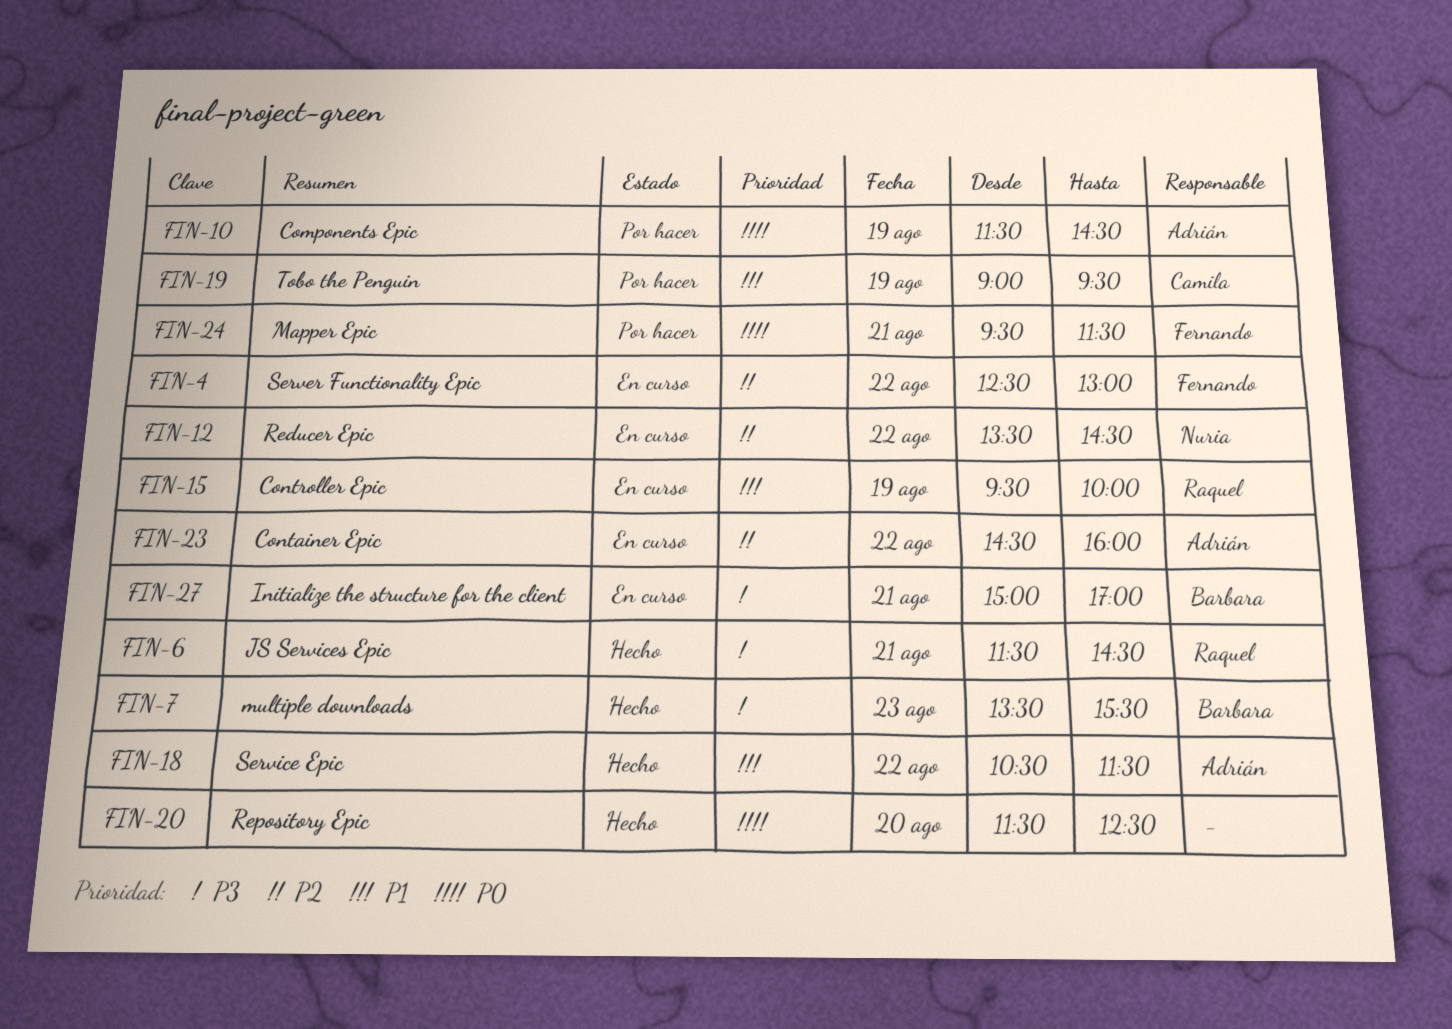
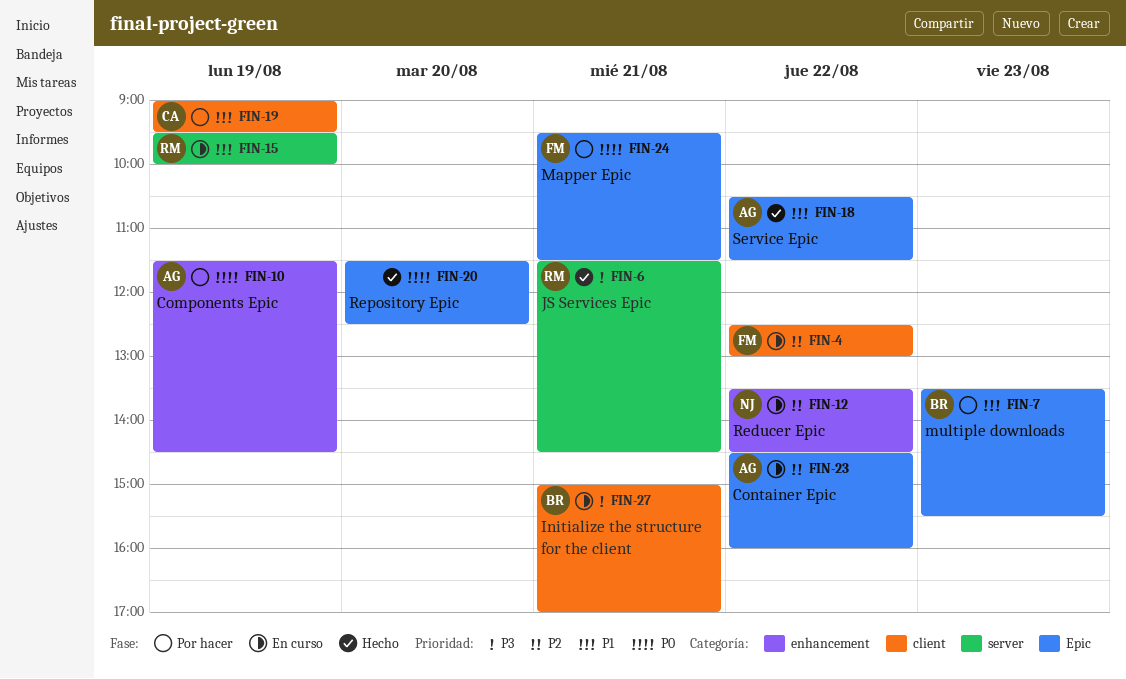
FIN-7, status: Hecho -> Por hacer
FIN-7, priority: P3 -> P1

